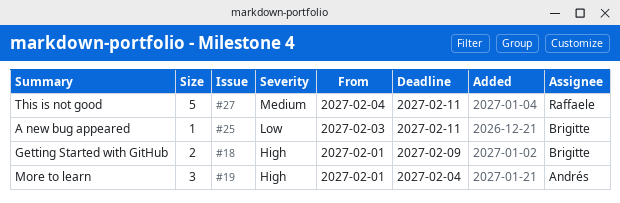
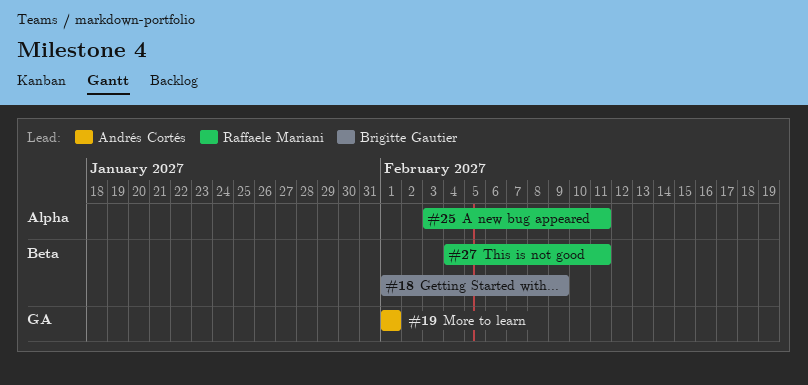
#19, due: Feb 4 -> Feb 1
#25, owner: Brigitte Gautier -> Raffaele Mariani

